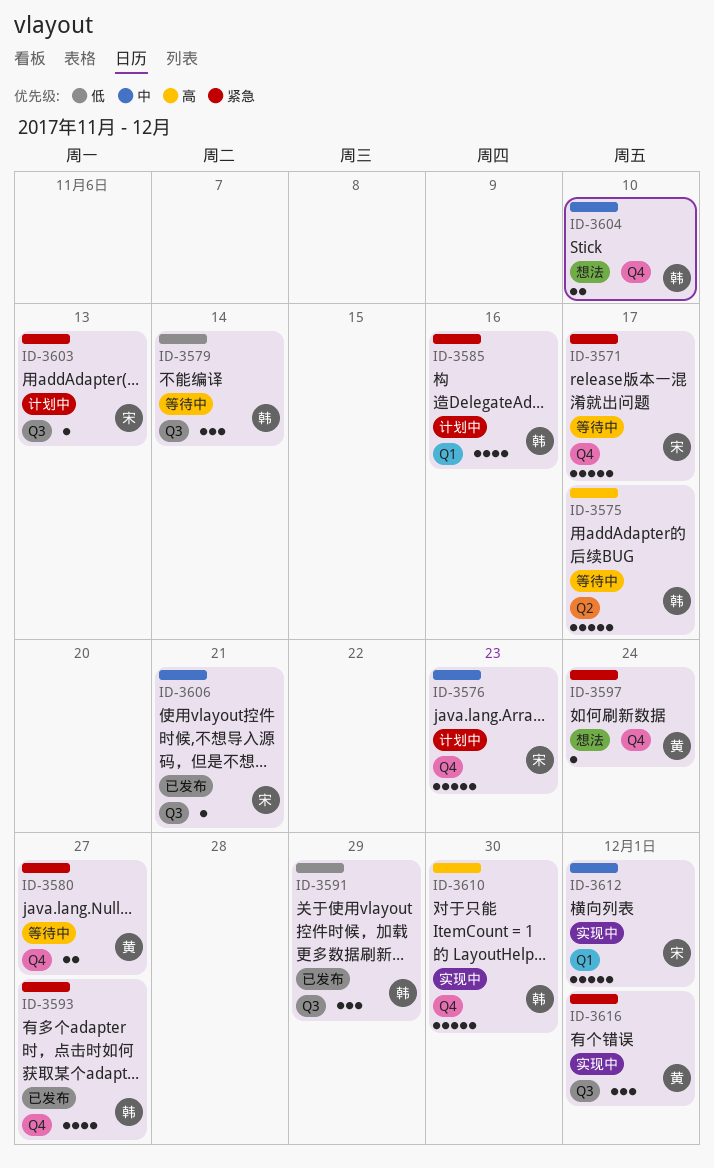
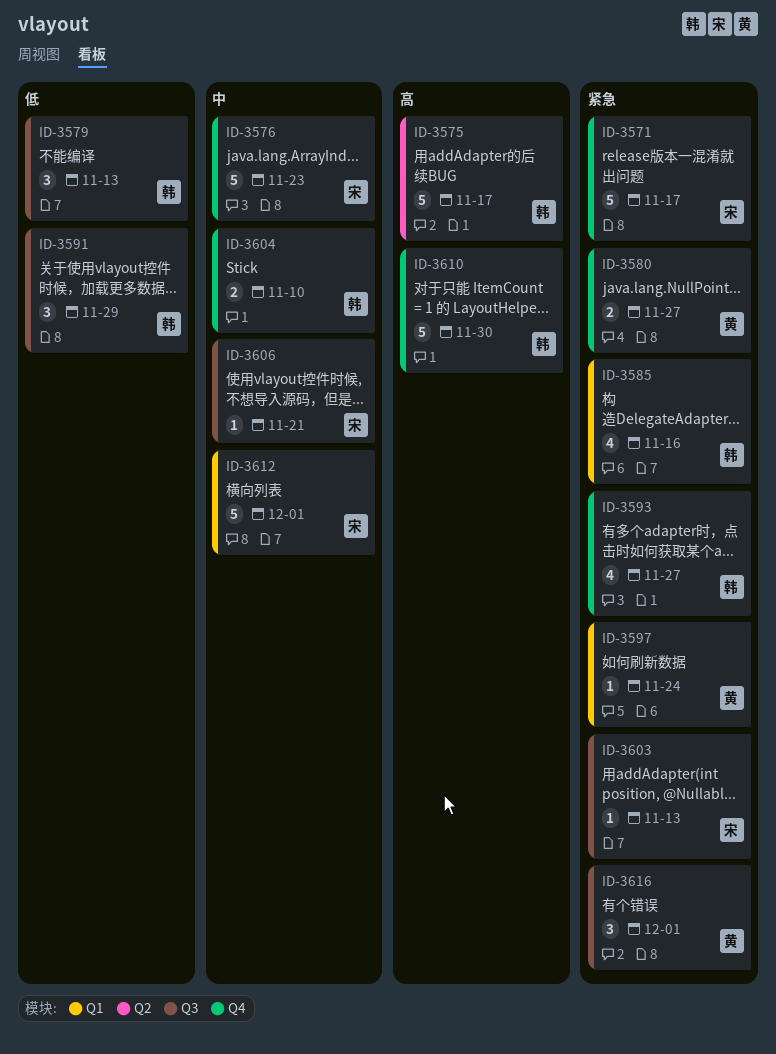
ID-3579, due: Nov 14 -> Nov 13
ID-3597, label: Q4 -> Q1

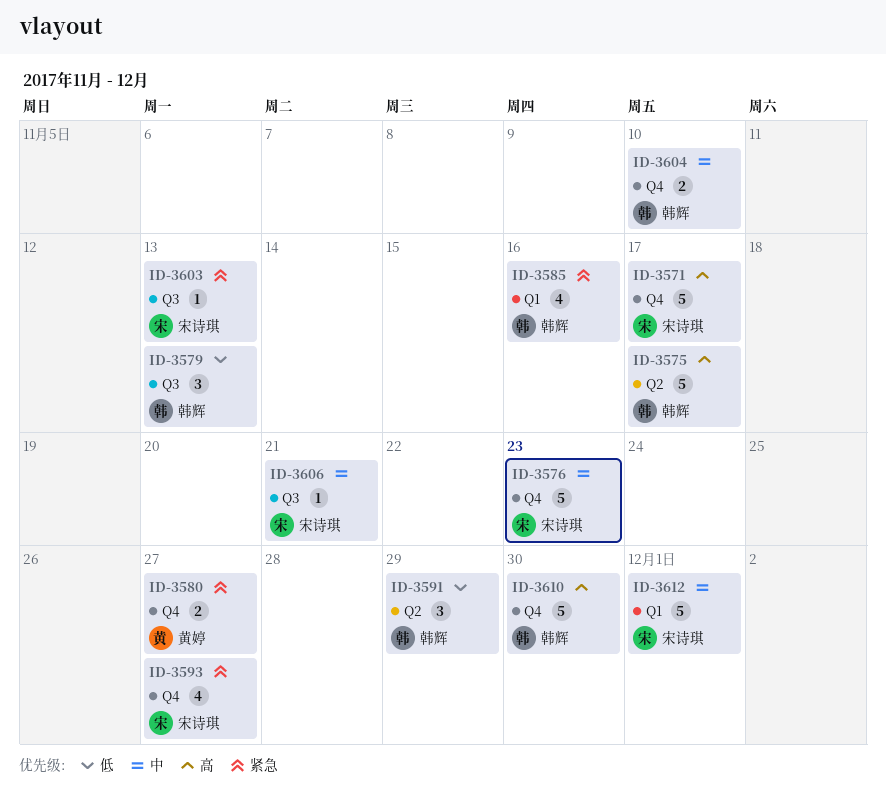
ID-3571, priority: 紧急 -> 高
ID-3591, label: Q3 -> Q2
ID-3593, owner: 韩辉 -> 宋诗琪
ID-3597: present -> none
ID-3616: present -> none

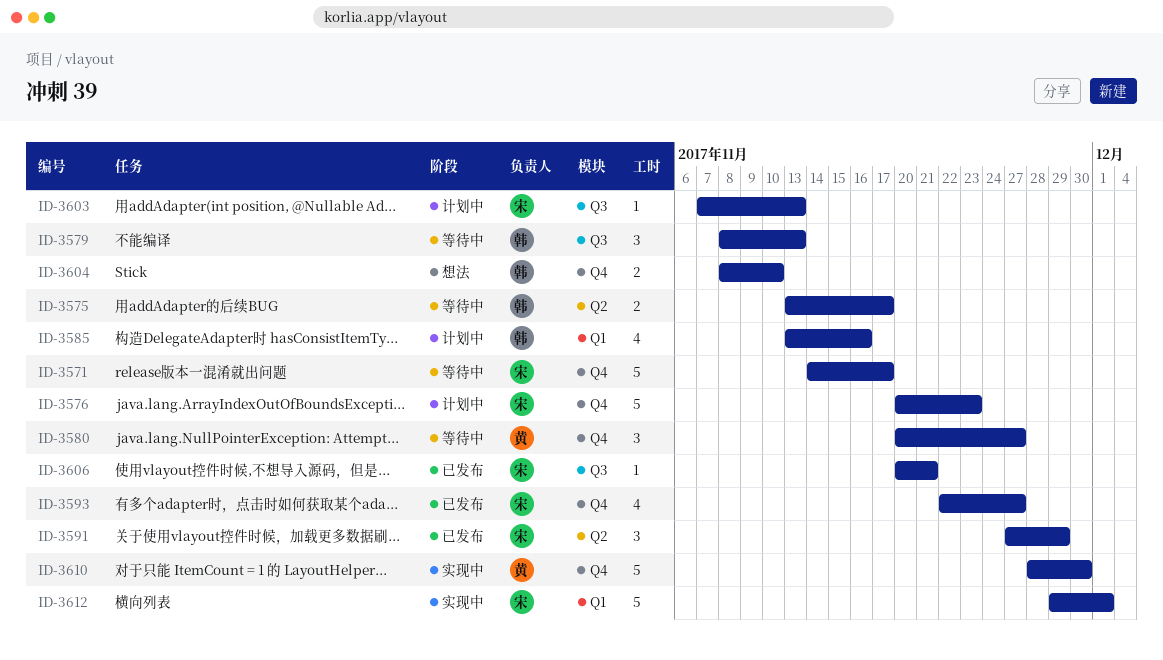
ID-3575, estimate: 5 -> 2
ID-3580, estimate: 2 -> 3
ID-3591, owner: 韩辉 -> 宋诗琪
ID-3610, owner: 韩辉 -> 黄婷

